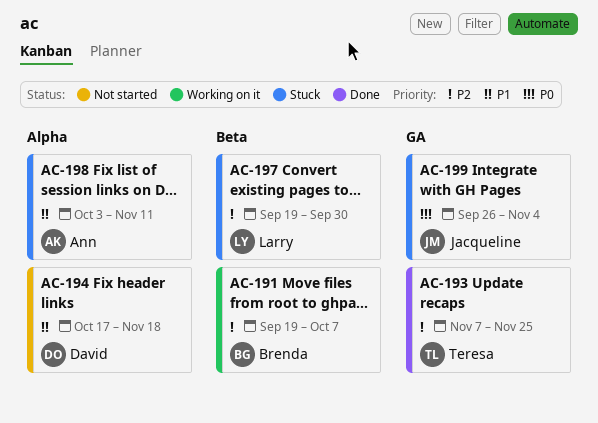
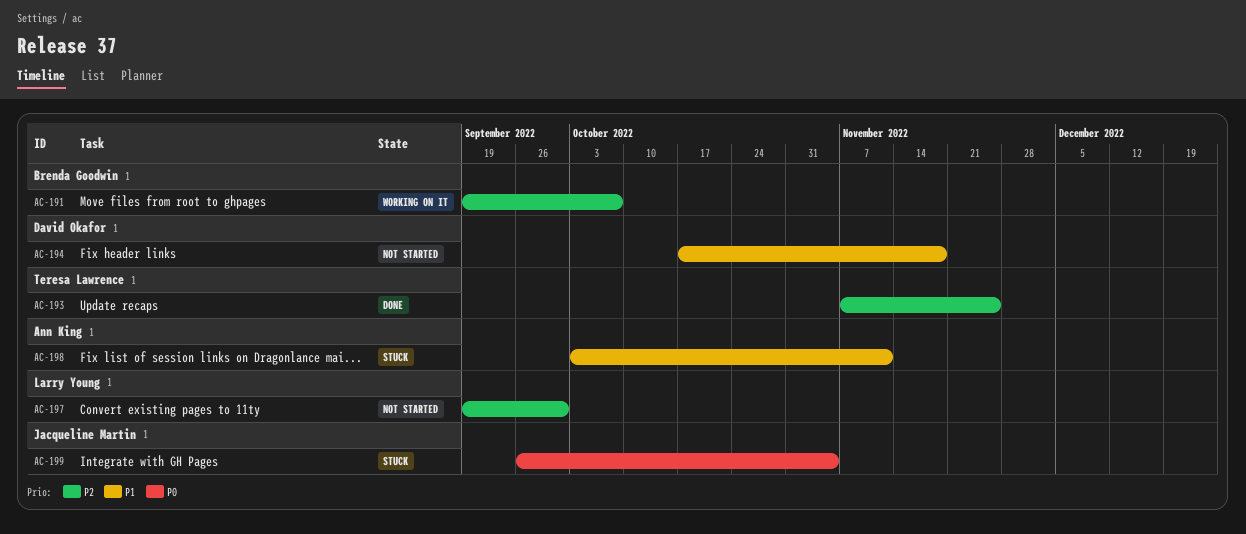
AC-197, status: Stuck -> Not started

